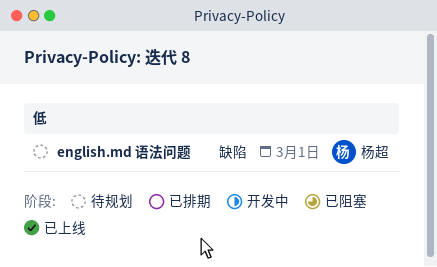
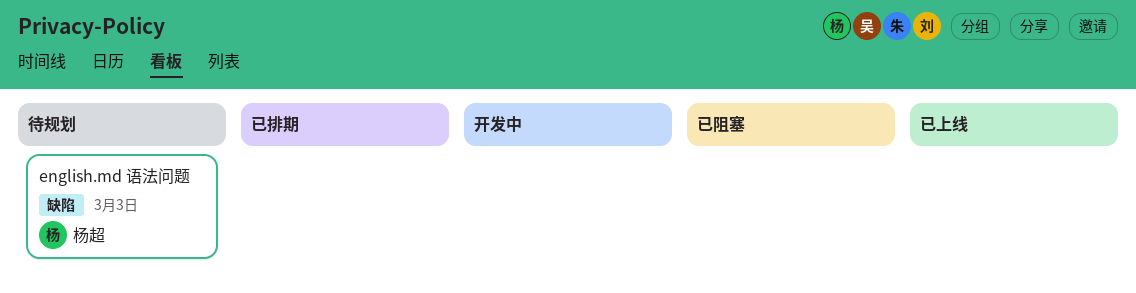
english.md 语法问题, due: Mar 1 -> Mar 3

